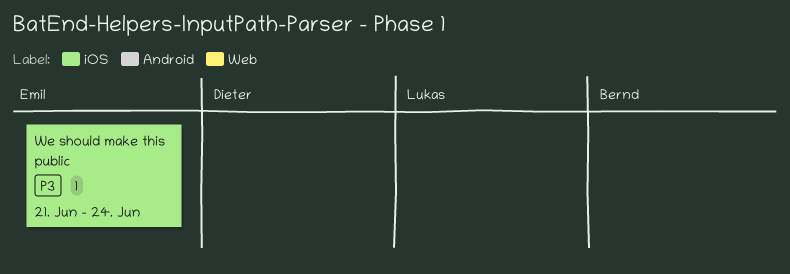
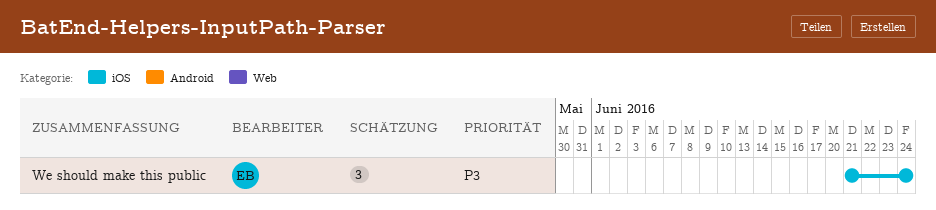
We should make this public, estimate: 1 -> 3

